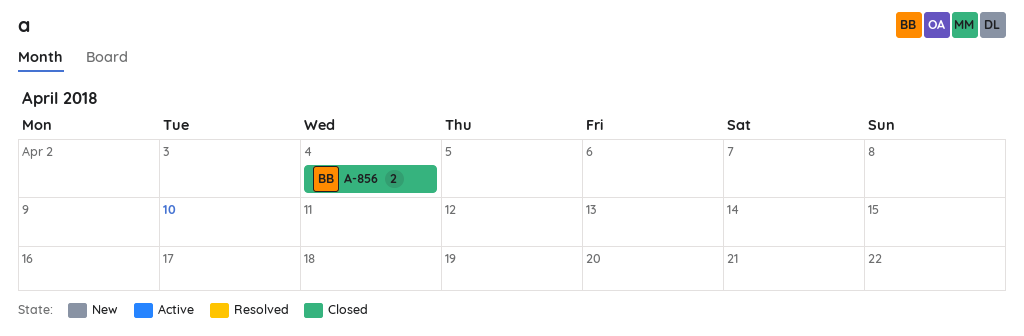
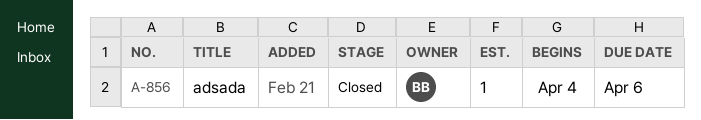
A-856, estimate: 2 -> 1
A-856, due: Apr 4 -> Apr 6

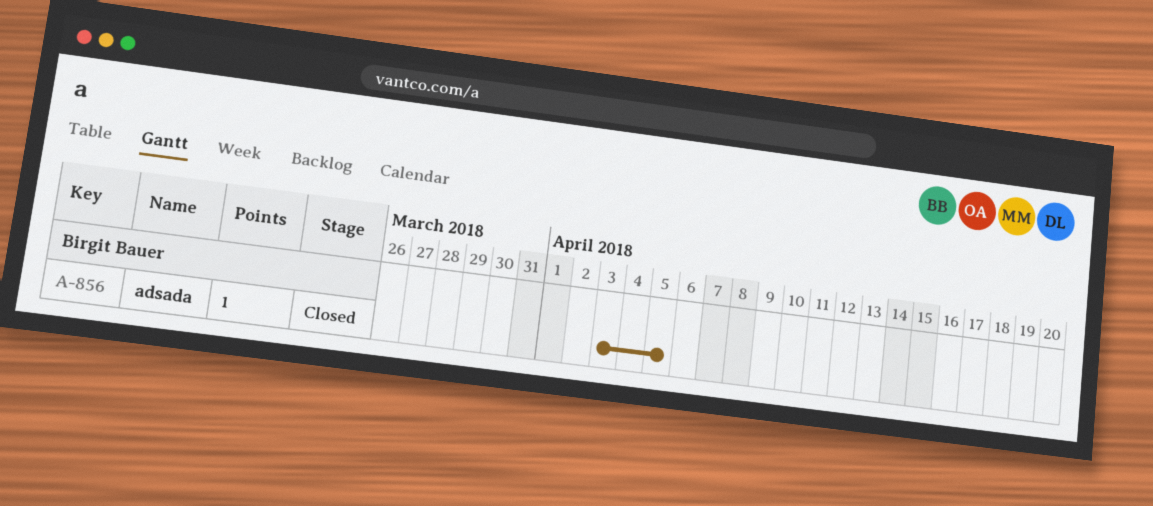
A-856, start: Apr 4 -> Apr 3
A-856, due: Apr 6 -> Apr 5

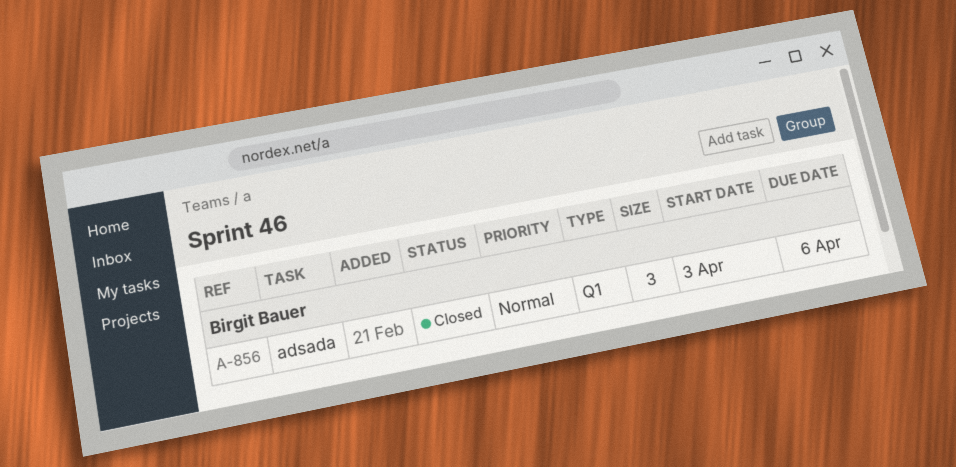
A-856, estimate: 1 -> 3
A-856, due: Apr 5 -> Apr 6

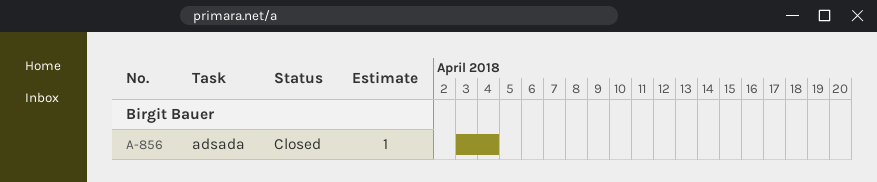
A-856, estimate: 3 -> 1
A-856, due: Apr 6 -> Apr 4

